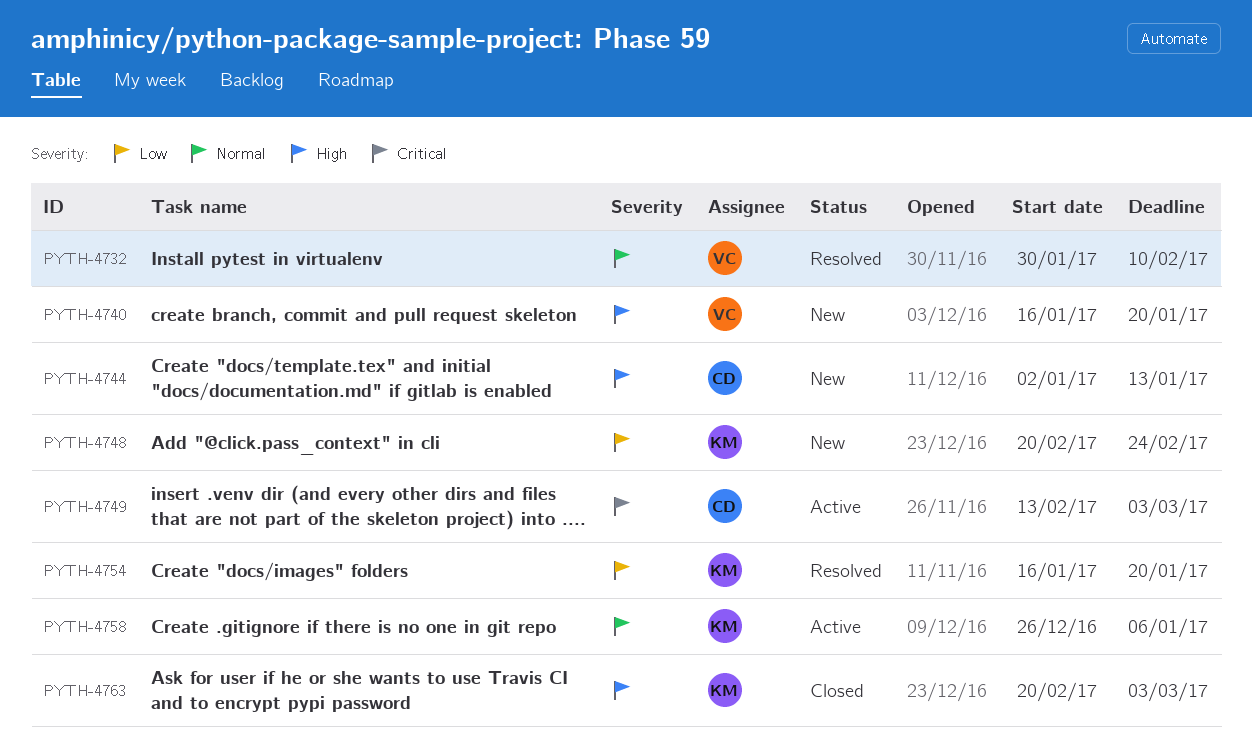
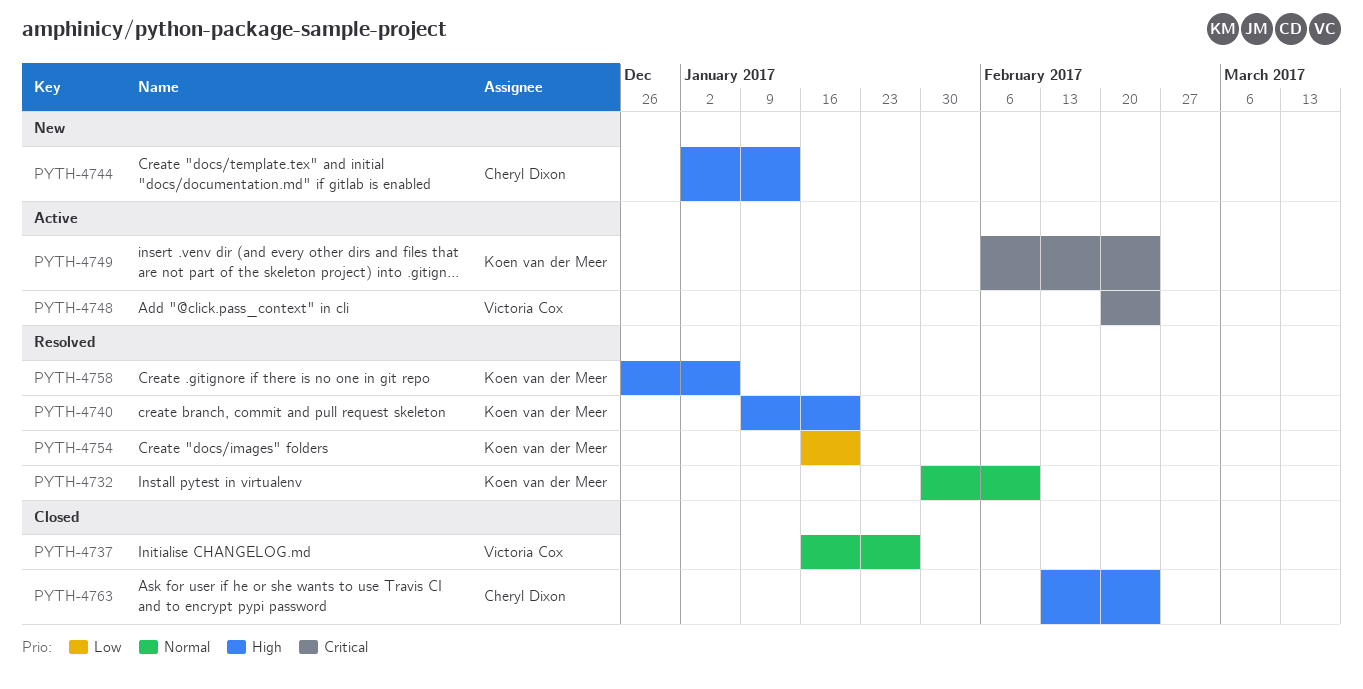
PYTH-4732, owner: Victoria Cox -> Koen van der Meer
PYTH-4737: none -> present
PYTH-4740, status: New -> Resolved
PYTH-4740, owner: Victoria Cox -> Koen van der Meer
PYTH-4740, start: Jan 16 -> Jan 9
PYTH-4748, status: New -> Active
PYTH-4748, owner: Koen van der Meer -> Victoria Cox
PYTH-4748, priority: Low -> Critical
PYTH-4749, owner: Cheryl Dixon -> Koen van der Meer
PYTH-4749, start: Feb 13 -> Feb 6
PYTH-4749, due: Mar 3 -> Feb 24
PYTH-4758, status: Active -> Resolved
PYTH-4758, priority: Normal -> High
PYTH-4763, owner: Koen van der Meer -> Cheryl Dixon
PYTH-4763, start: Feb 20 -> Feb 13
PYTH-4763, due: Mar 3 -> Feb 24

